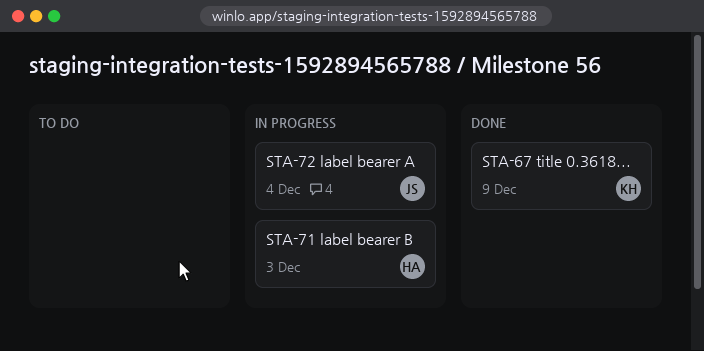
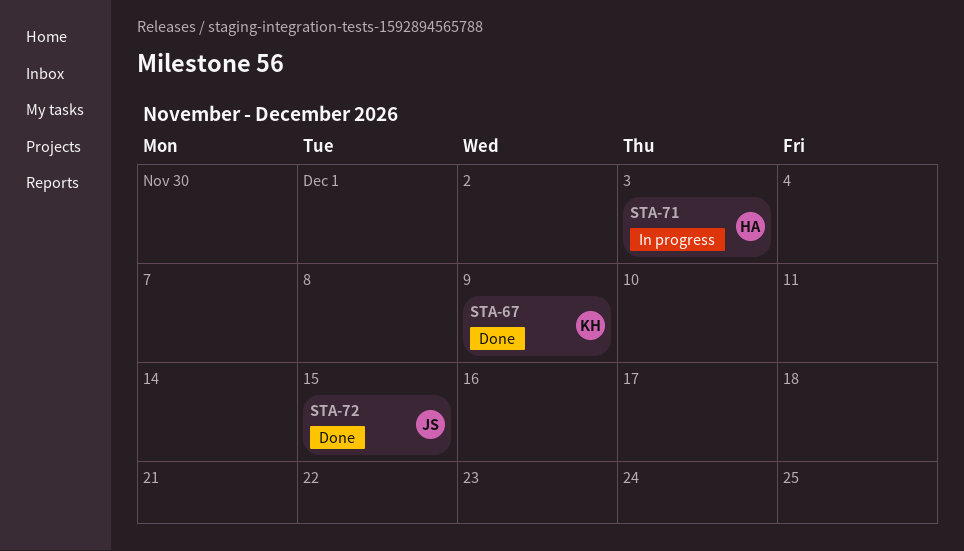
STA-72, status: In progress -> Done
STA-72, due: Dec 4 -> Dec 15

